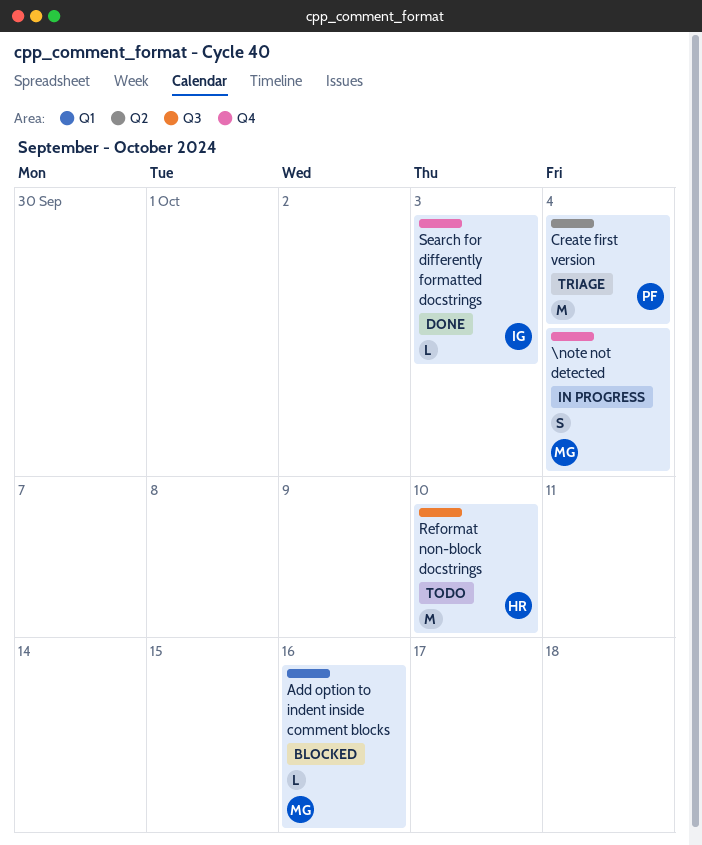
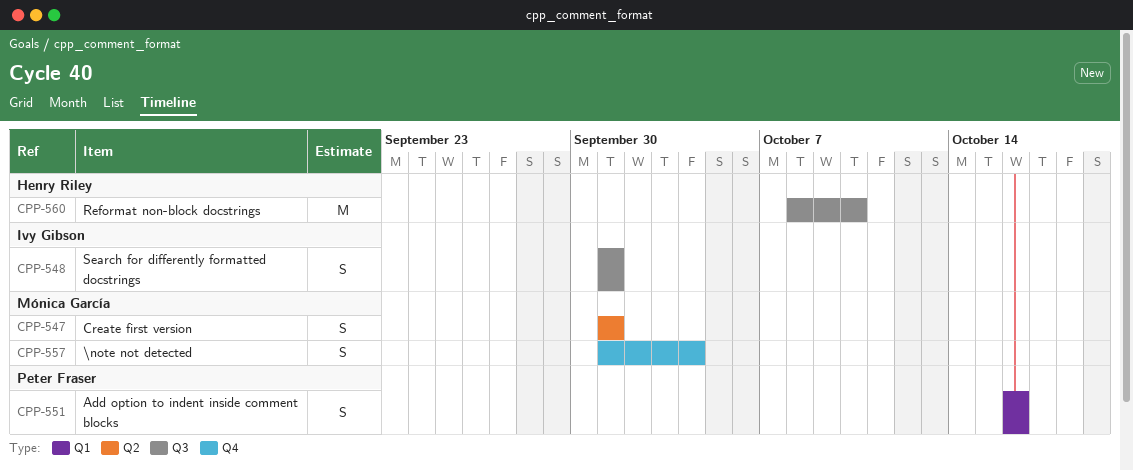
Add option to indent inside comment blocks, owner: Mónica García -> Peter Fraser
Add option to indent inside comment blocks, estimate: L -> S
Create first version, owner: Peter Fraser -> Mónica García
Create first version, estimate: M -> S
Create first version, due: Oct 4 -> Oct 1
Search for differently formatted docstrings, label: Q4 -> Q3
Search for differently formatted docstrings, estimate: L -> S
Search for differently formatted docstrings, due: Oct 3 -> Oct 1

